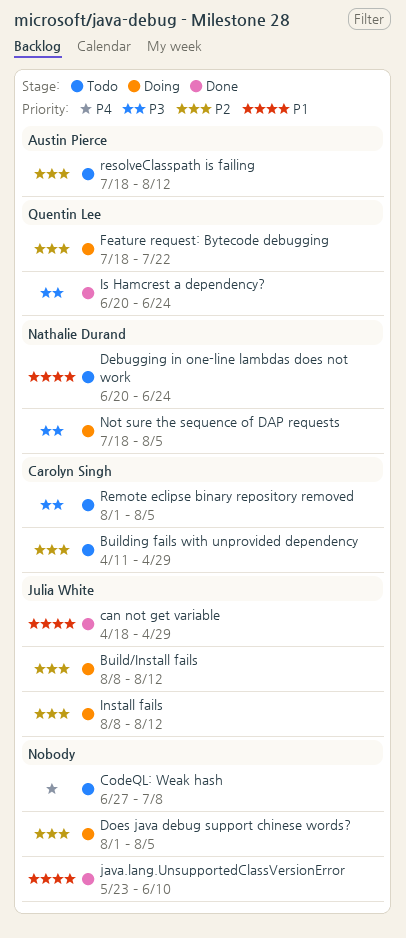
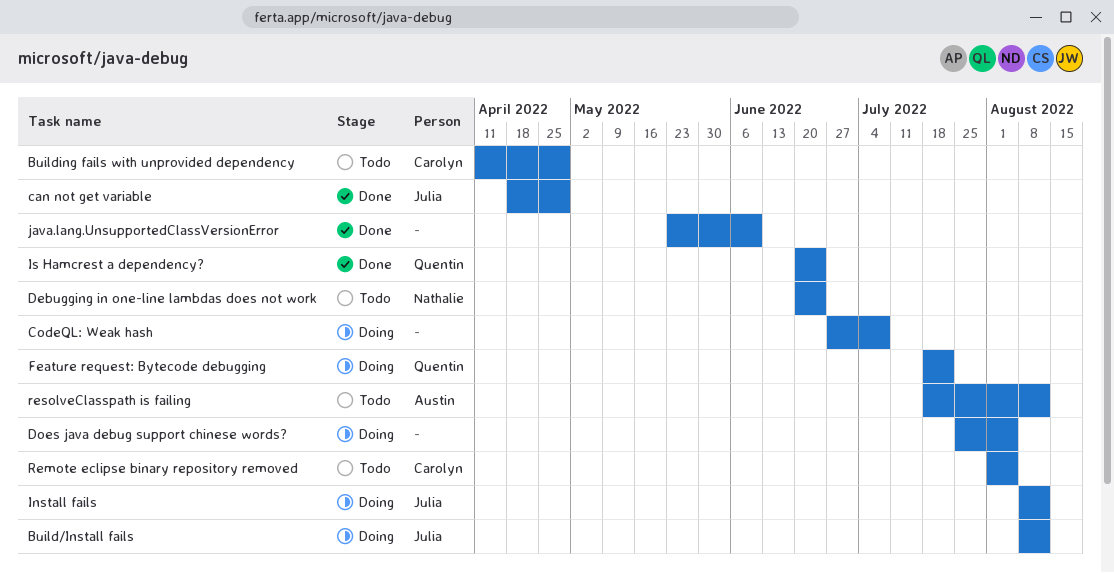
CodeQL: Weak hash, status: Todo -> Doing
Does java debug support chinese words?, start: Aug 1 -> Jul 25
Not sure the sequence of DAP requests: present -> none

